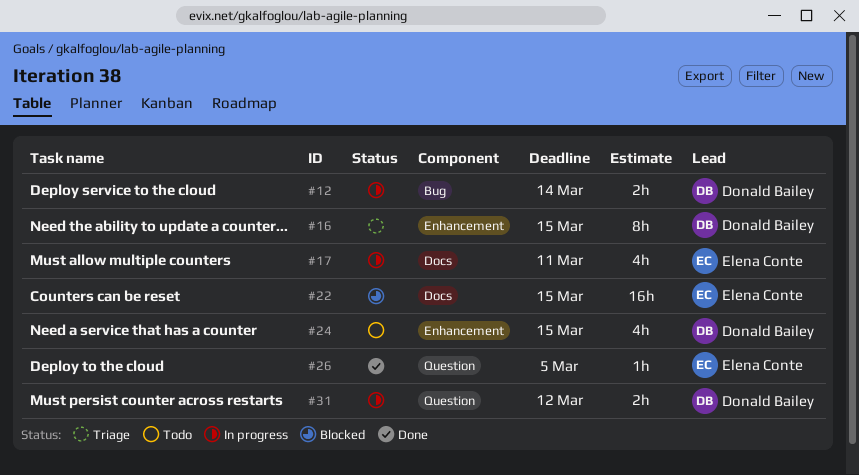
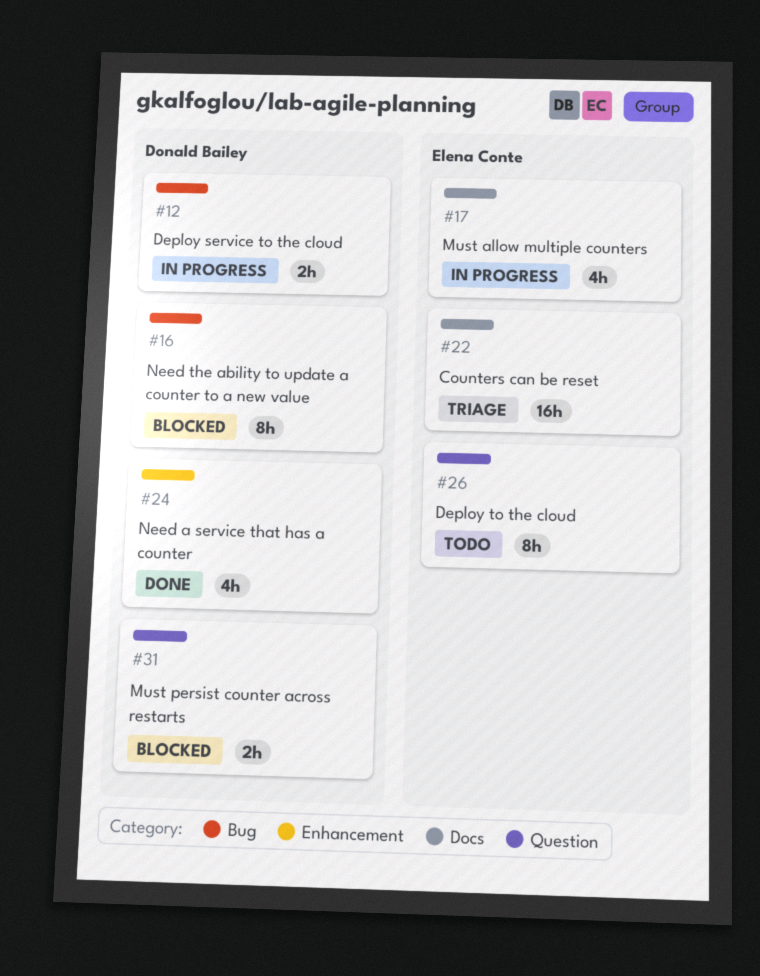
#16, status: Triage -> Blocked
#16, label: Enhancement -> Bug
#22, status: Blocked -> Triage
#24, status: Todo -> Done
#26, status: Done -> Todo
#26, estimate: 1h -> 8h
#31, status: In progress -> Blocked

